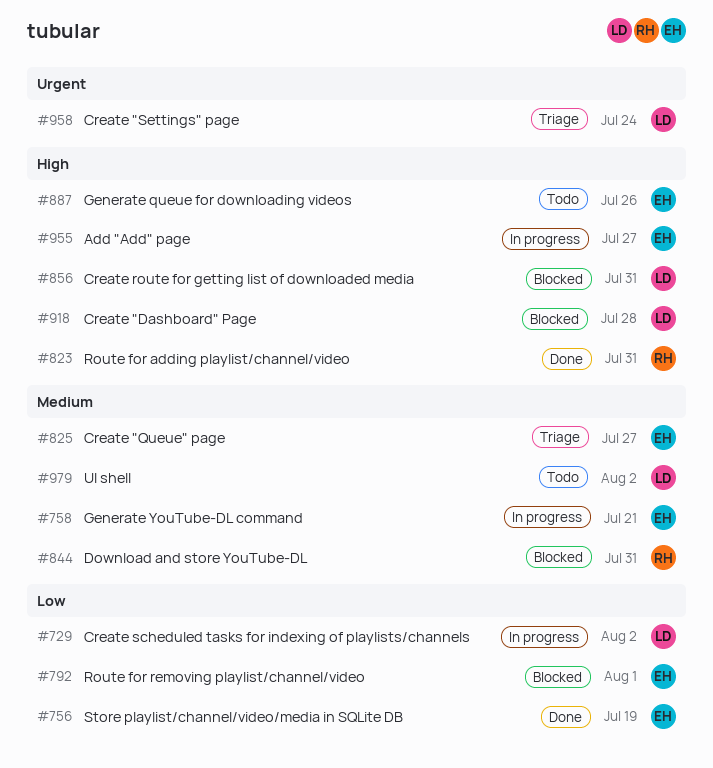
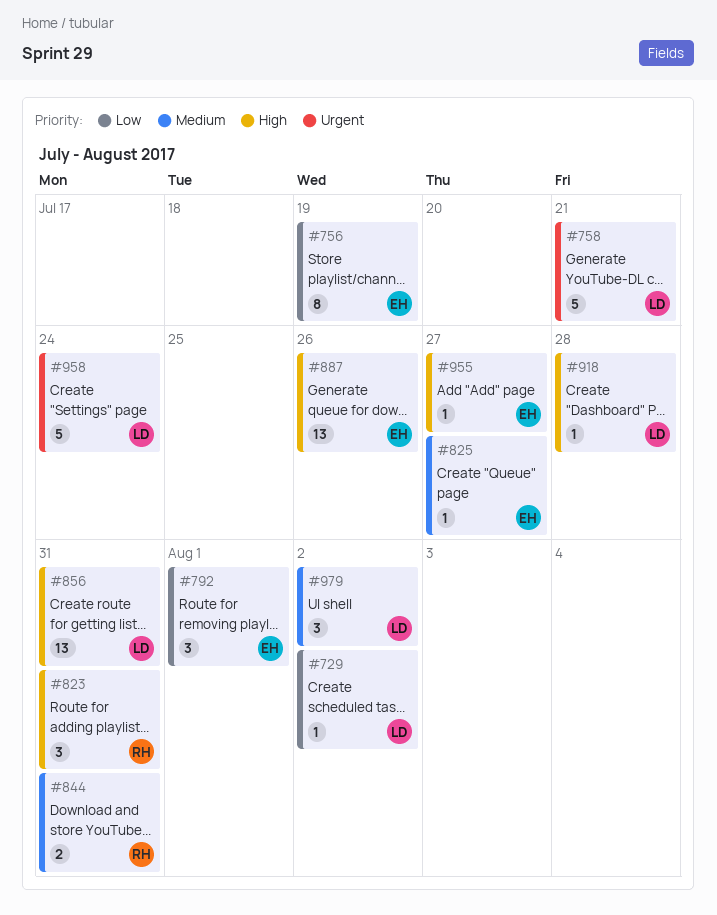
#758, owner: EH -> LD
#758, priority: Medium -> Urgent

